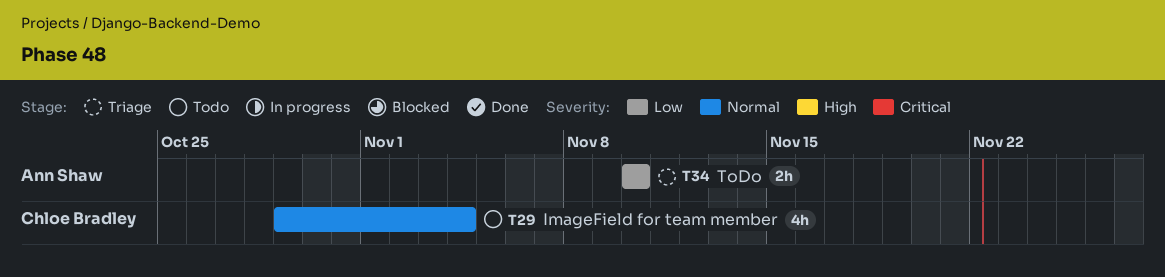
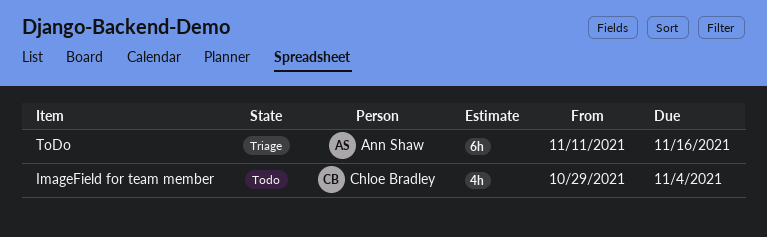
ToDo, estimate: 2h -> 6h
ToDo, start: Nov 10 -> Nov 11
ToDo, due: Nov 10 -> Nov 16

